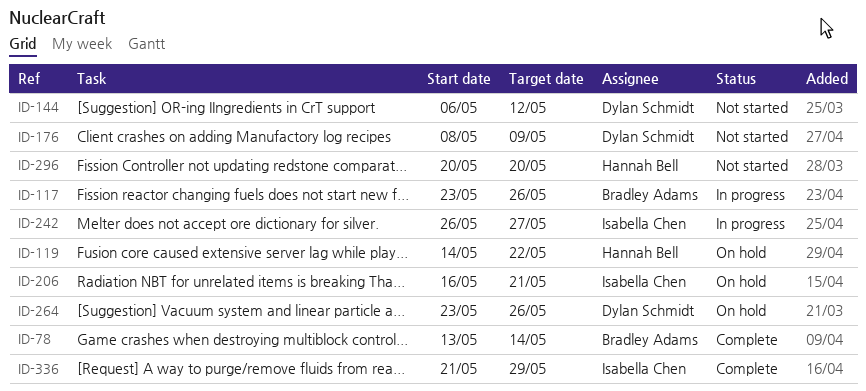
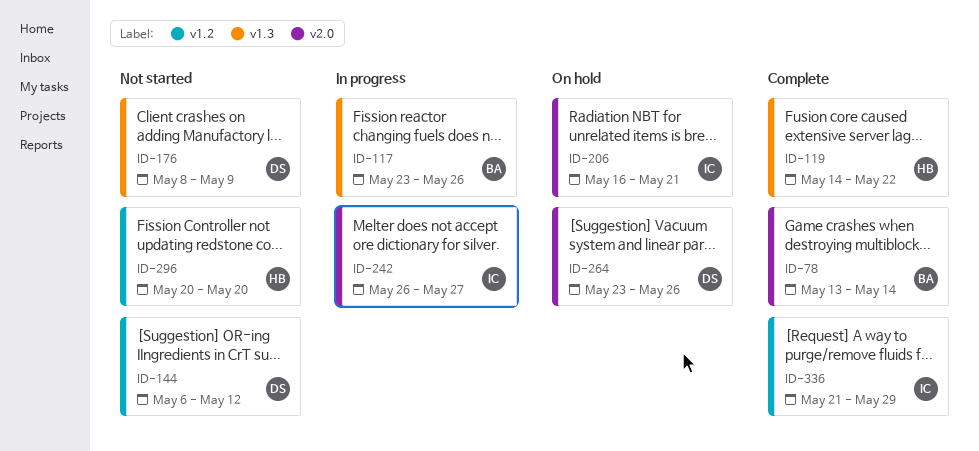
ID-119, status: On hold -> Complete

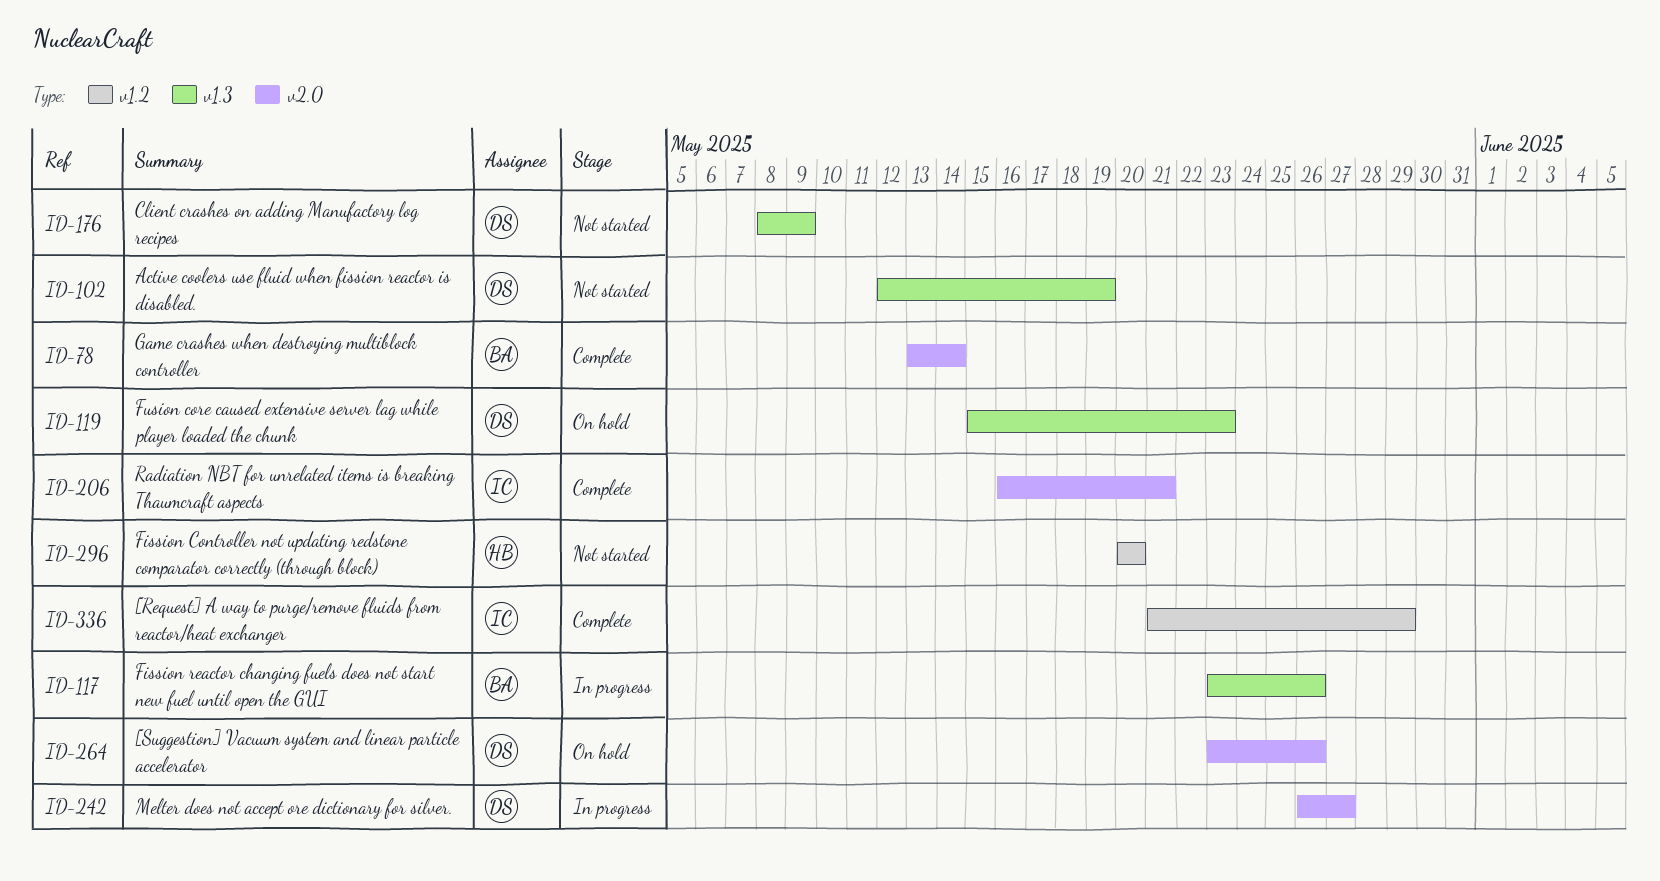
ID-102: none -> present
ID-119, status: Complete -> On hold
ID-119, owner: HB -> DS
ID-119, start: May 14 -> May 15
ID-119, due: May 22 -> May 23
ID-144: present -> none
ID-206, status: On hold -> Complete
ID-242, owner: IC -> DS

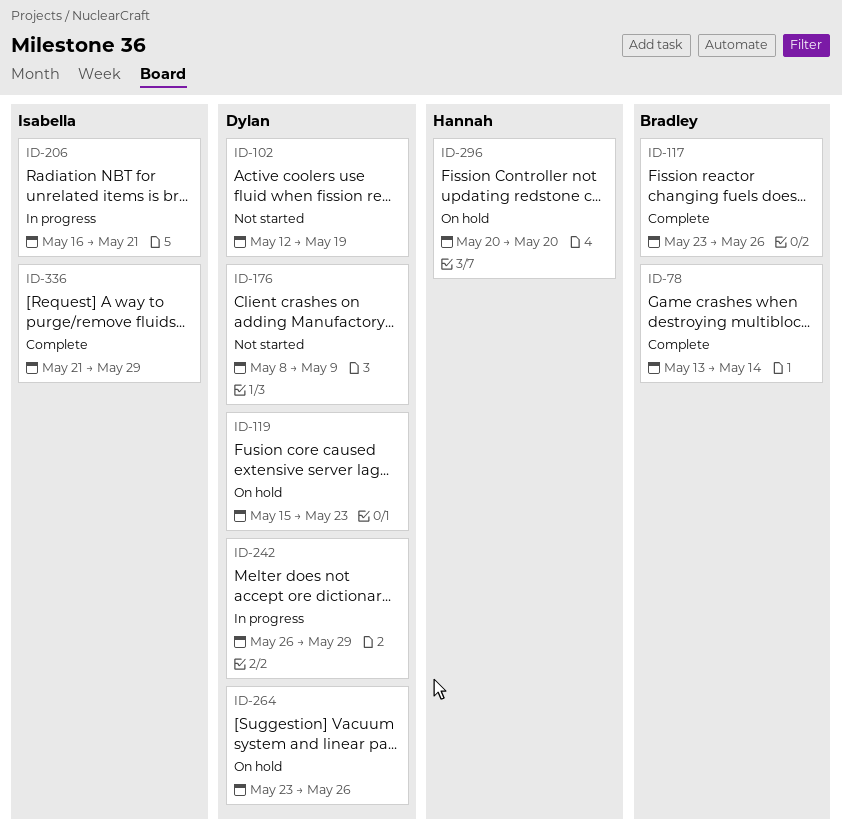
ID-117, status: In progress -> Complete
ID-206, status: Complete -> In progress
ID-242, due: May 27 -> May 29
ID-296, status: Not started -> On hold

